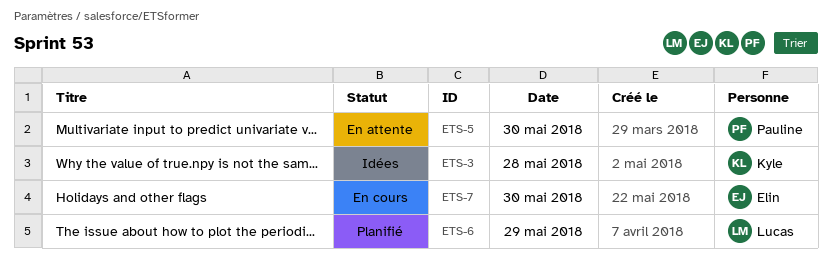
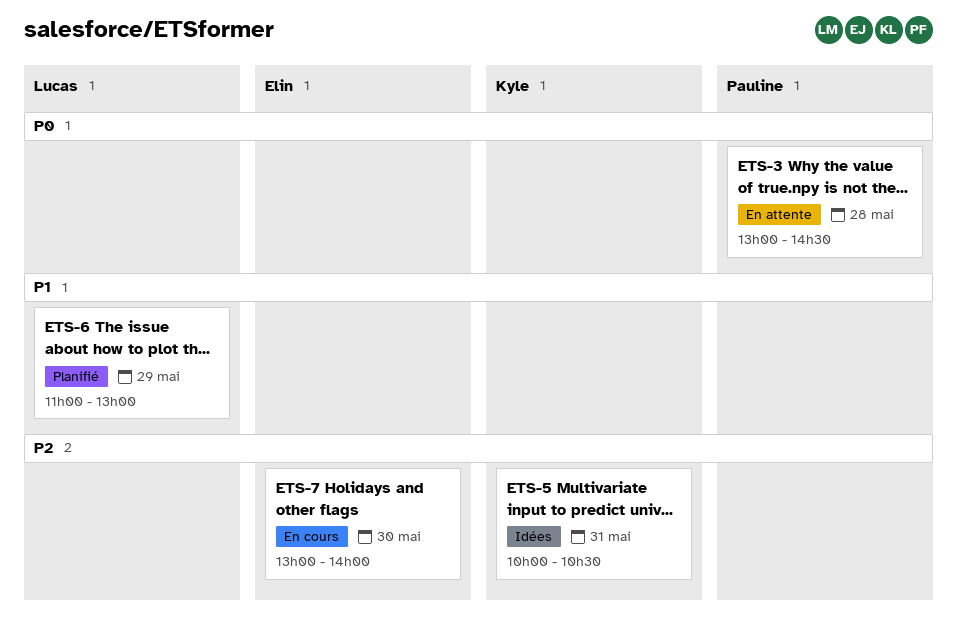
ETS-3, status: Idées -> En attente
ETS-3, owner: Kyle -> Pauline
ETS-5, status: En attente -> Idées
ETS-5, owner: Pauline -> Kyle
ETS-5, day: May 30 -> May 31

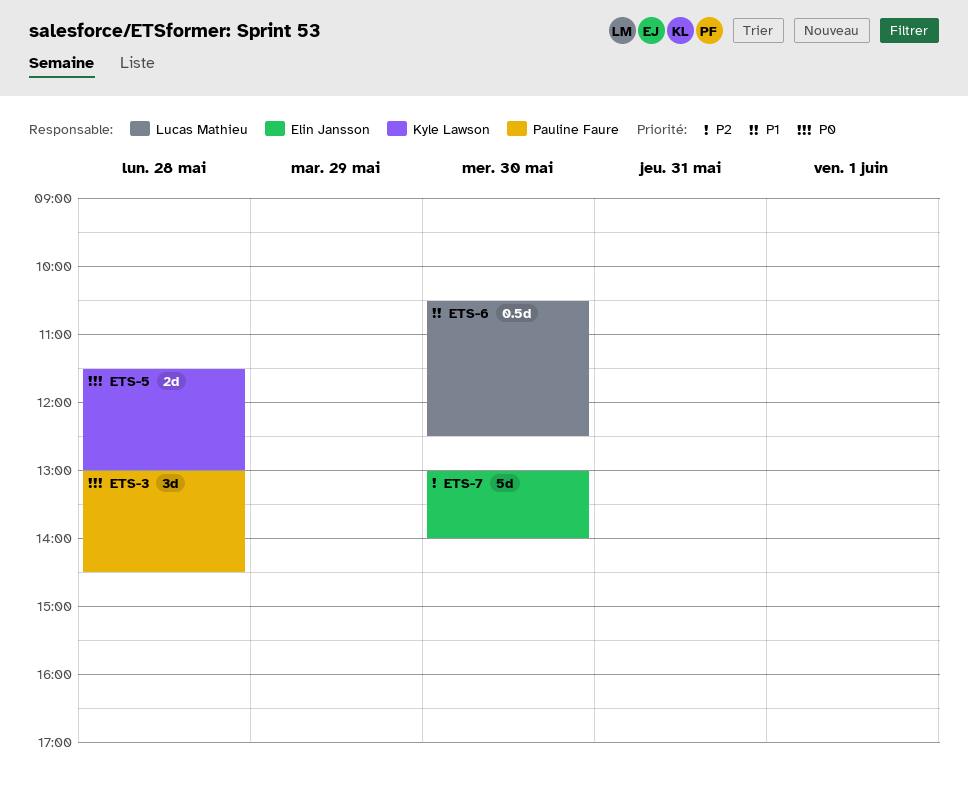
ETS-5, priority: P2 -> P0
ETS-5, day: May 31 -> May 28
ETS-5, begins: 10:00 -> 11:30
ETS-5, ends: 10:30 -> 13:00
ETS-6, day: May 29 -> May 30
ETS-6, begins: 11:00 -> 10:30
ETS-6, ends: 13:00 -> 12:30

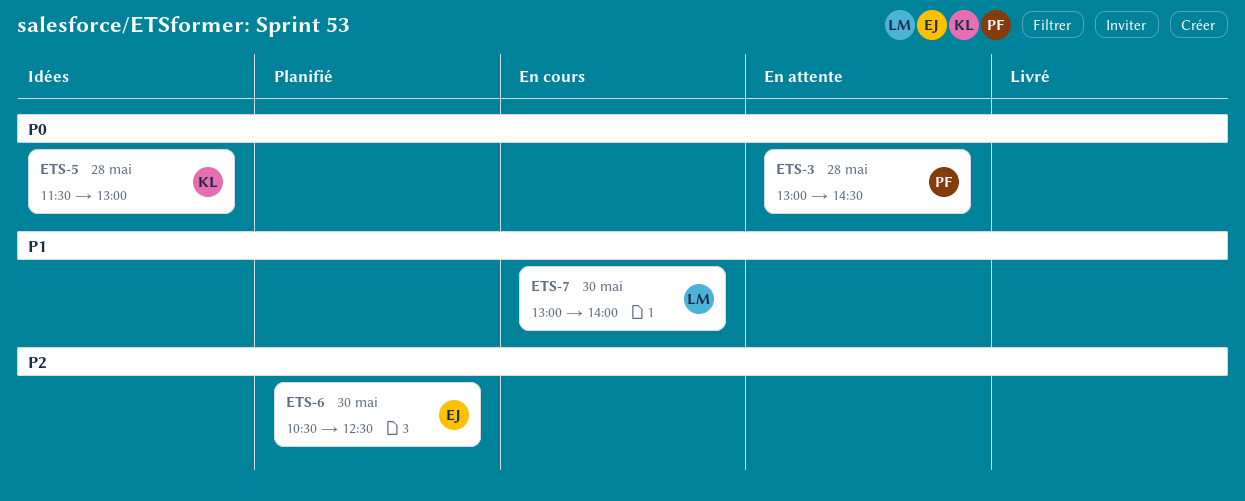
ETS-6, owner: Lucas Mathieu -> Elin Jansson
ETS-6, priority: P1 -> P2
ETS-7, owner: Elin Jansson -> Lucas Mathieu
ETS-7, priority: P2 -> P1

